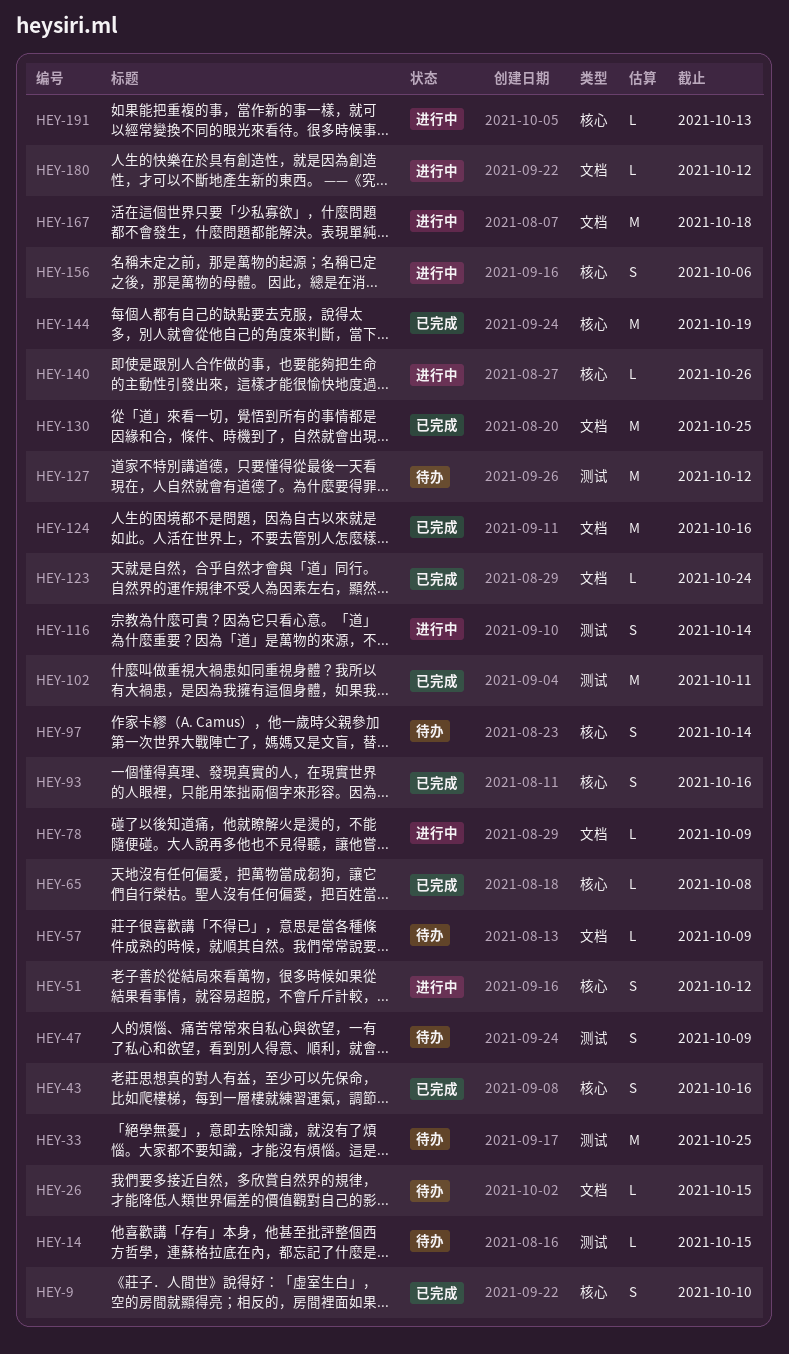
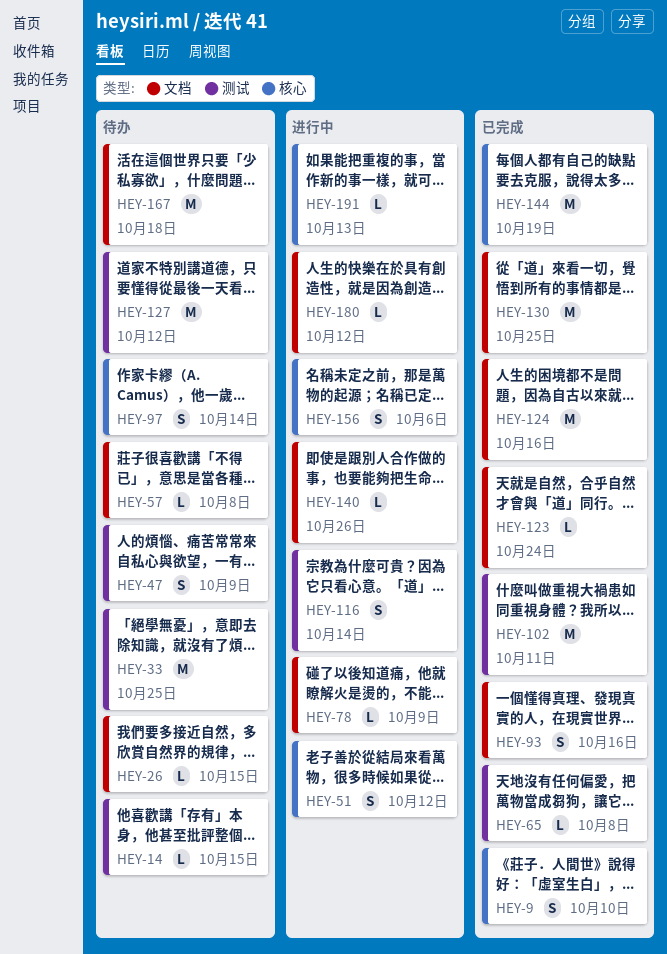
HEY-43: present -> none
HEY-57, due: Oct 9 -> Oct 8
HEY-65, label: 核心 -> 测试
HEY-93, label: 核心 -> 文档
HEY-140, label: 核心 -> 文档
HEY-167, status: 进行中 -> 待办

